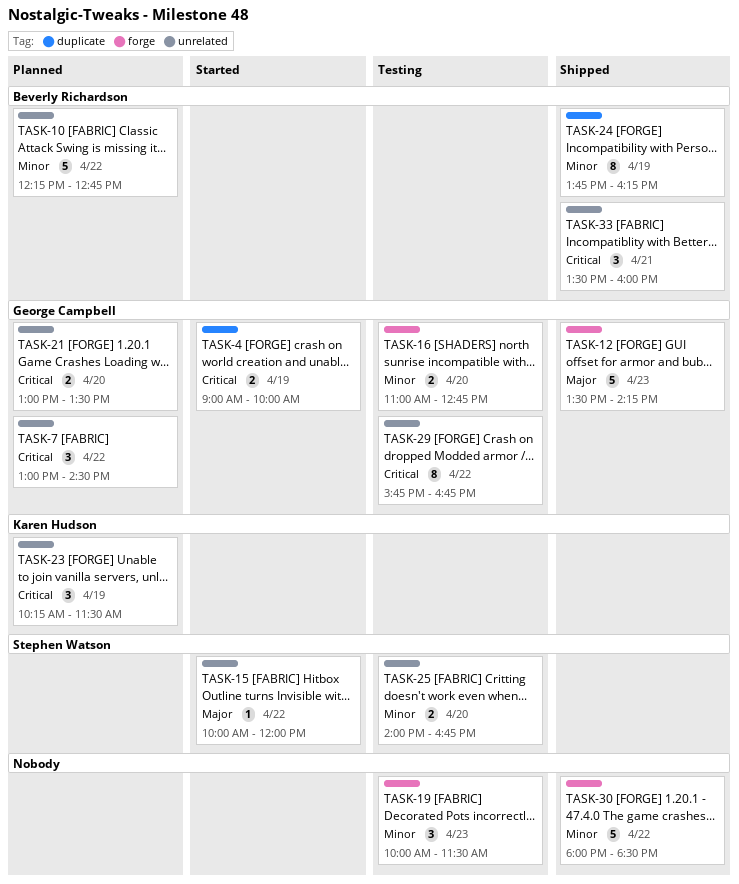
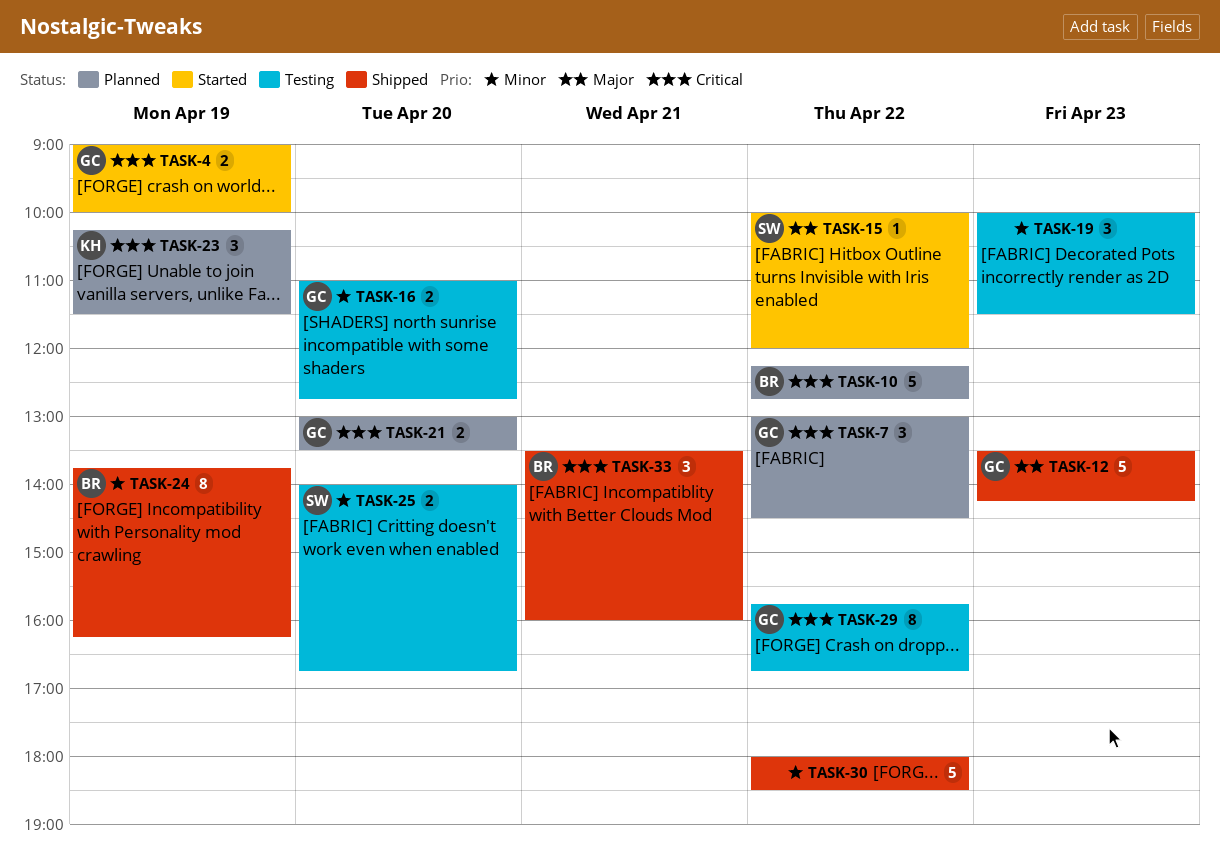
TASK-10, priority: Minor -> Critical

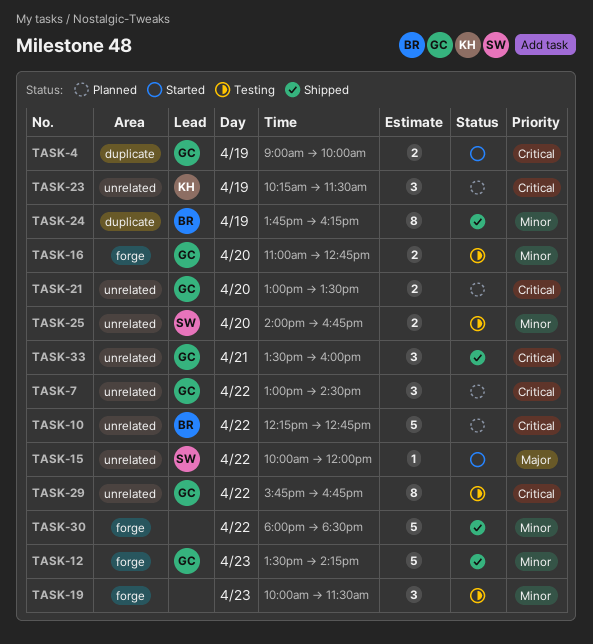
TASK-12, priority: Major -> Minor
TASK-33, owner: BR -> GC

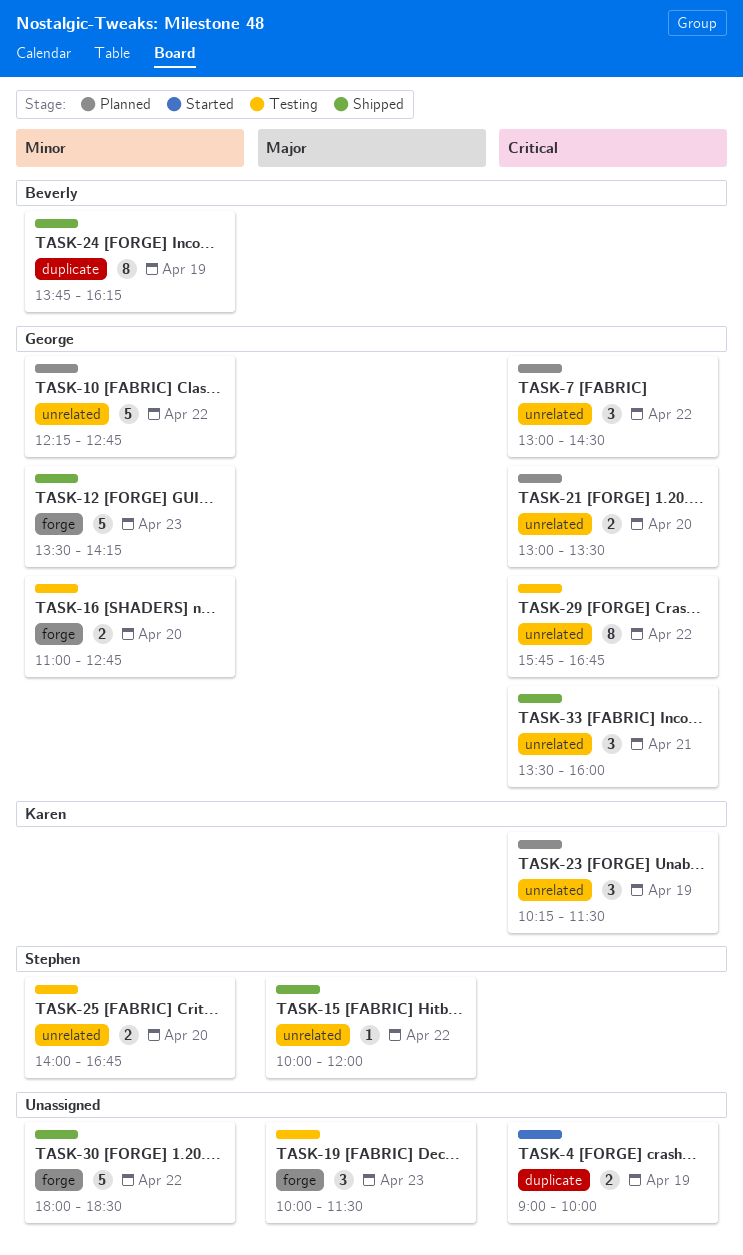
TASK-4, owner: George -> none
TASK-10, owner: Beverly -> George
TASK-10, priority: Critical -> Minor
TASK-15, status: Started -> Shipped
TASK-19, priority: Minor -> Major

